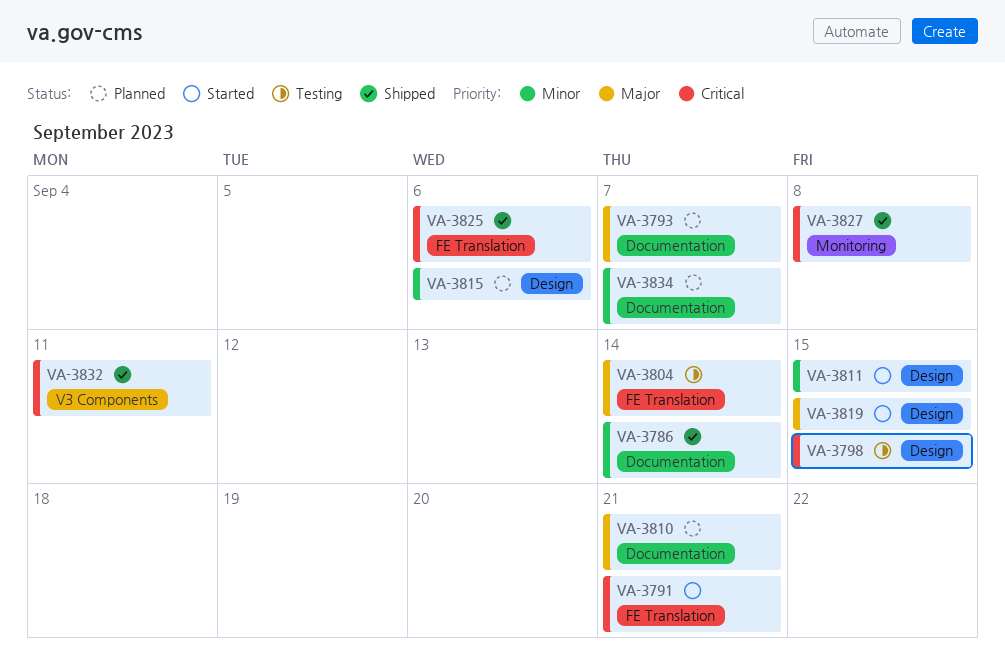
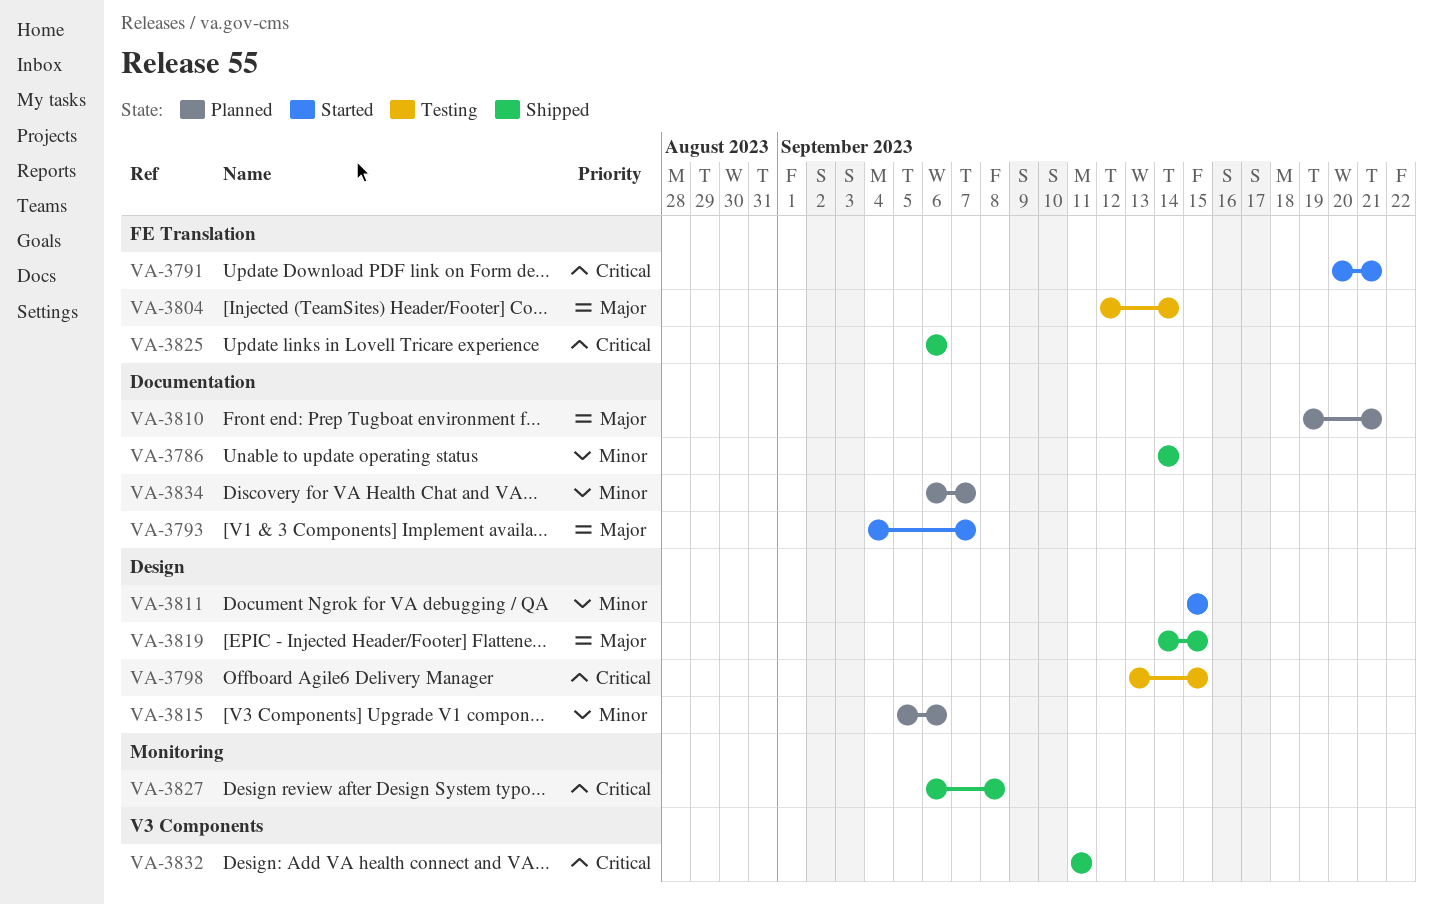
VA-3793, status: Planned -> Started
VA-3819, status: Started -> Shipped

